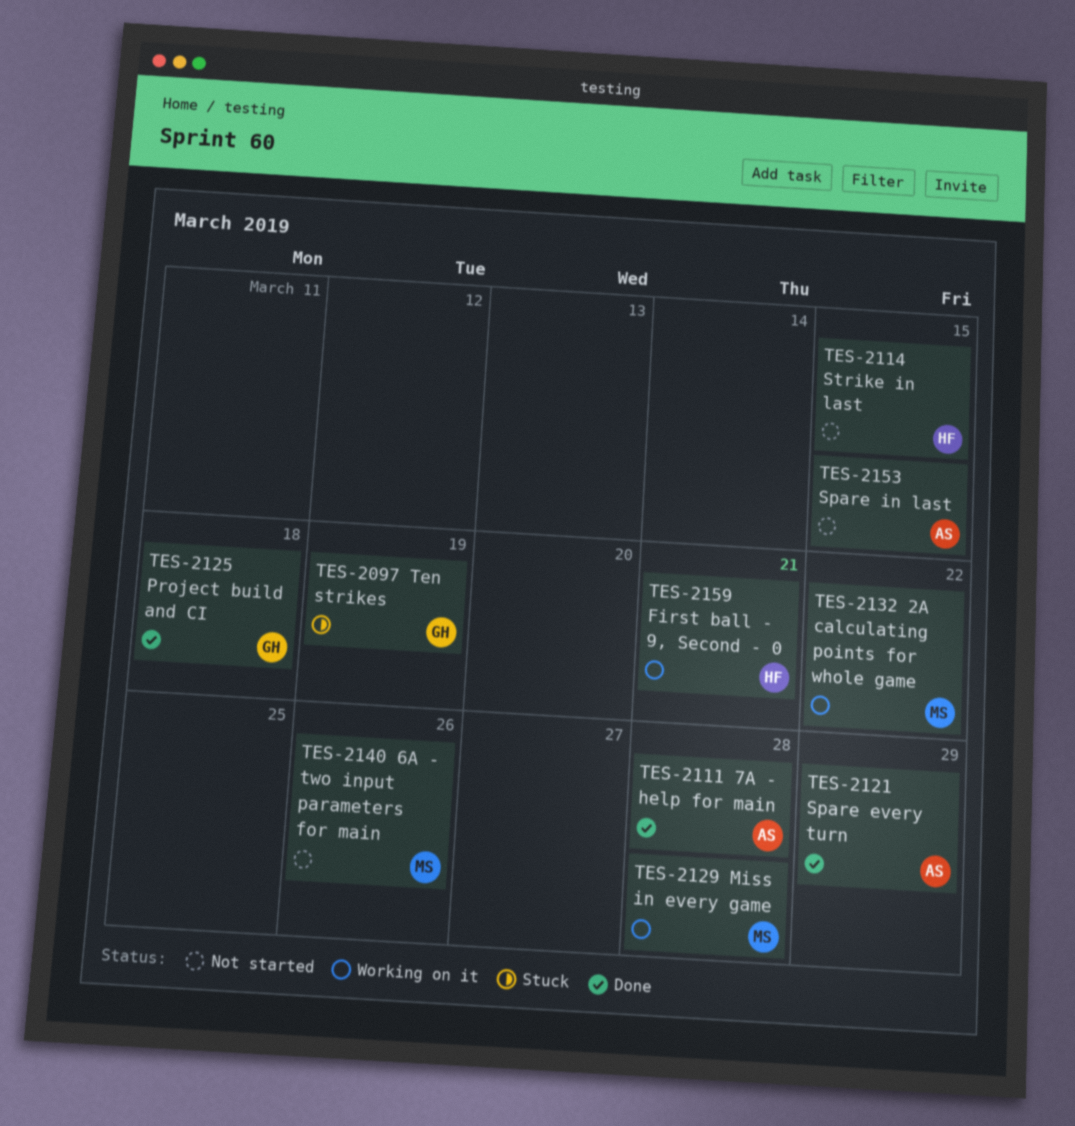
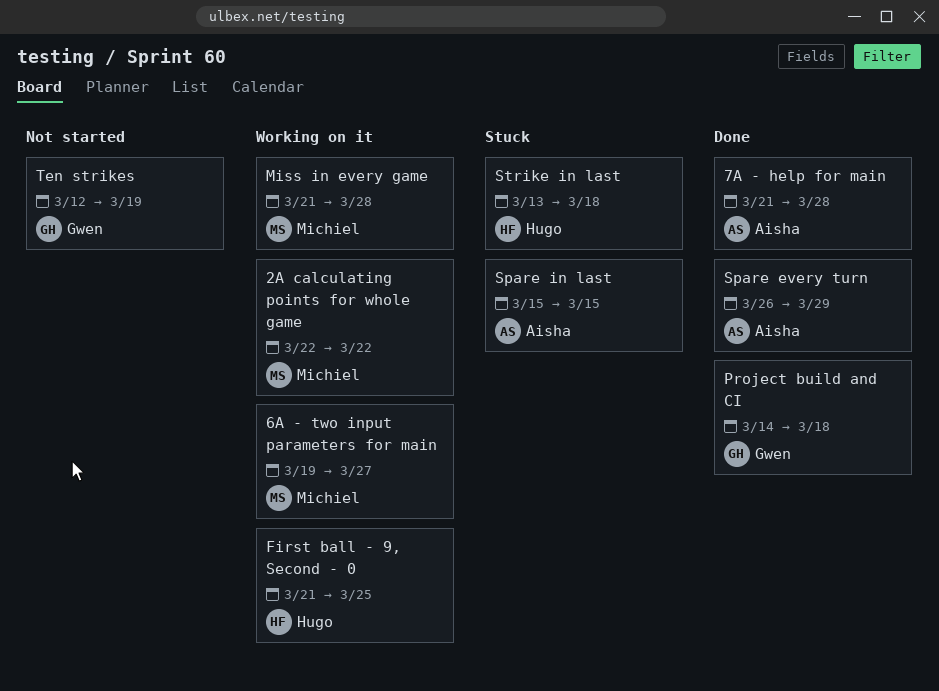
6A - two input parameters for main, status: Not started -> Working on it
6A - two input parameters for main, due: Mar 26 -> Mar 27
First ball - 9, Second - 0, due: Mar 21 -> Mar 25
Spare in last, status: Not started -> Stuck
Strike in last, status: Not started -> Stuck
Strike in last, due: Mar 15 -> Mar 18
Ten strikes, status: Stuck -> Not started

